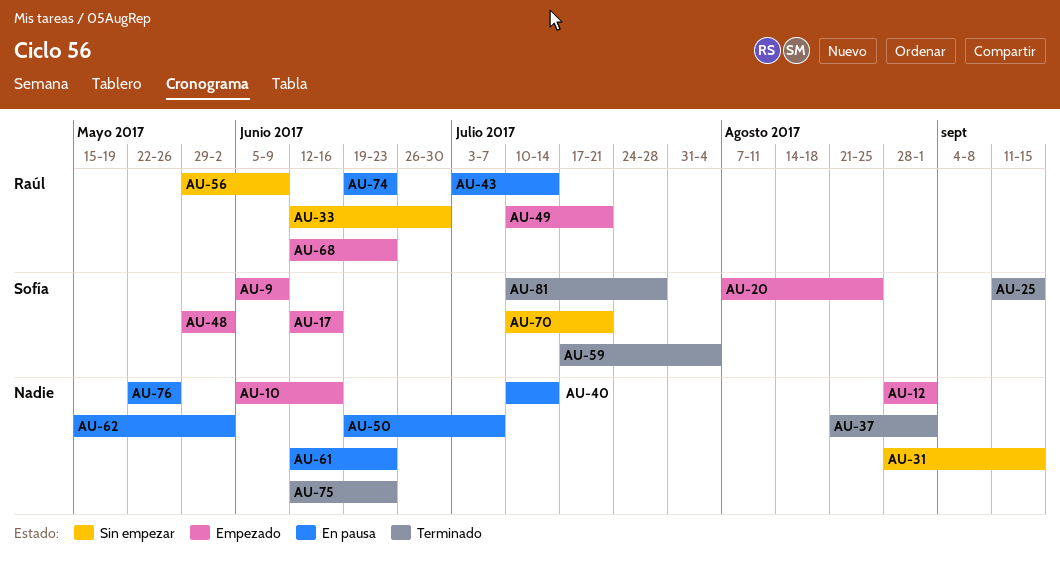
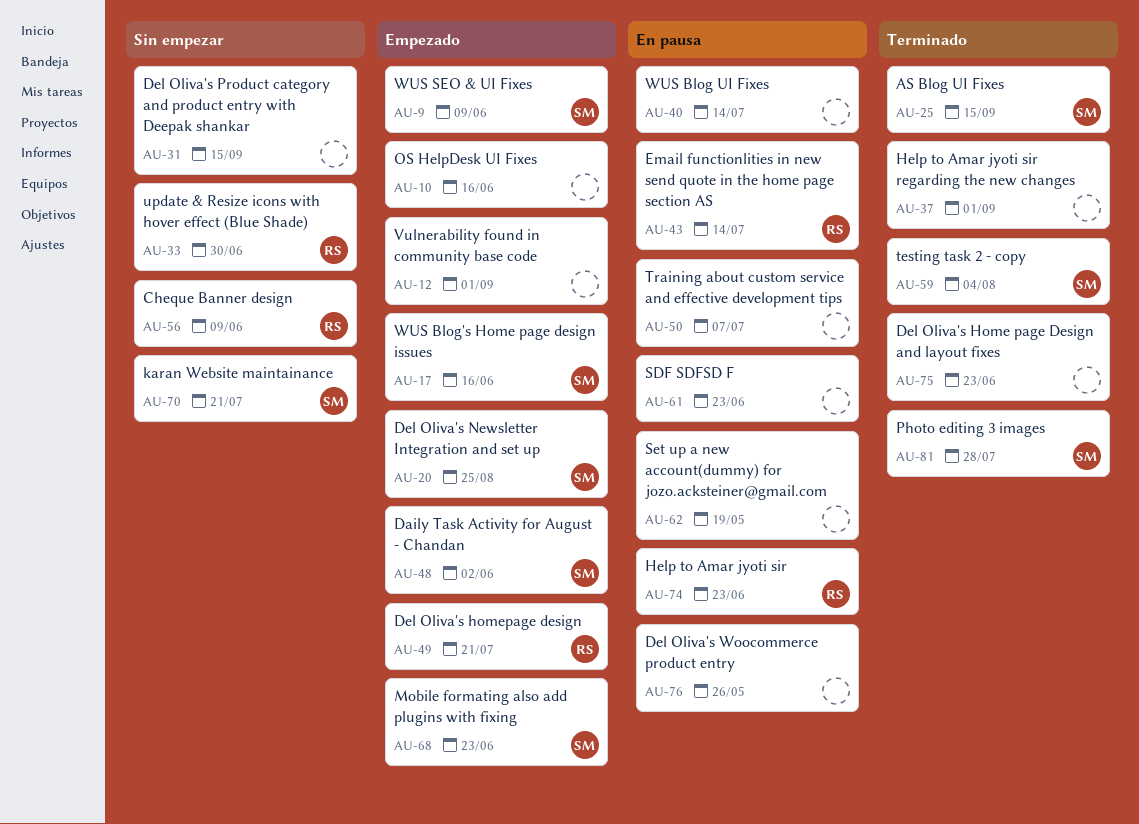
AU-62, due: Jun 2 -> May 19
AU-68, owner: Raúl -> Sofía

